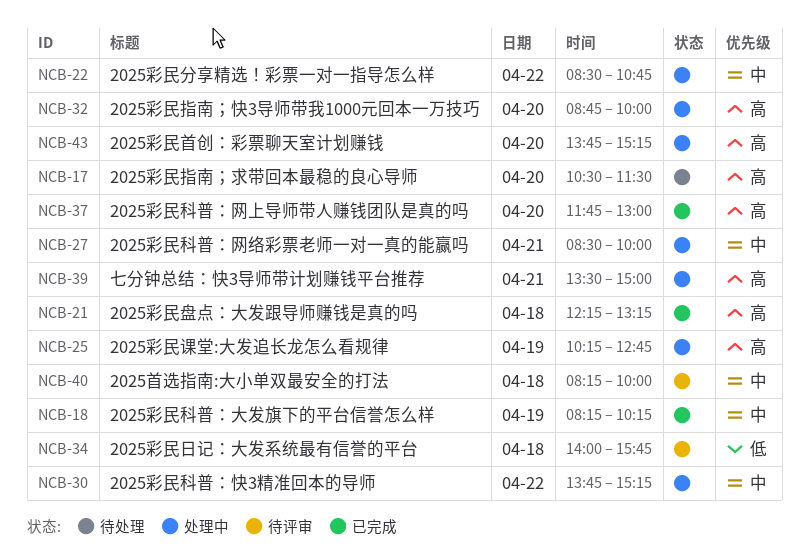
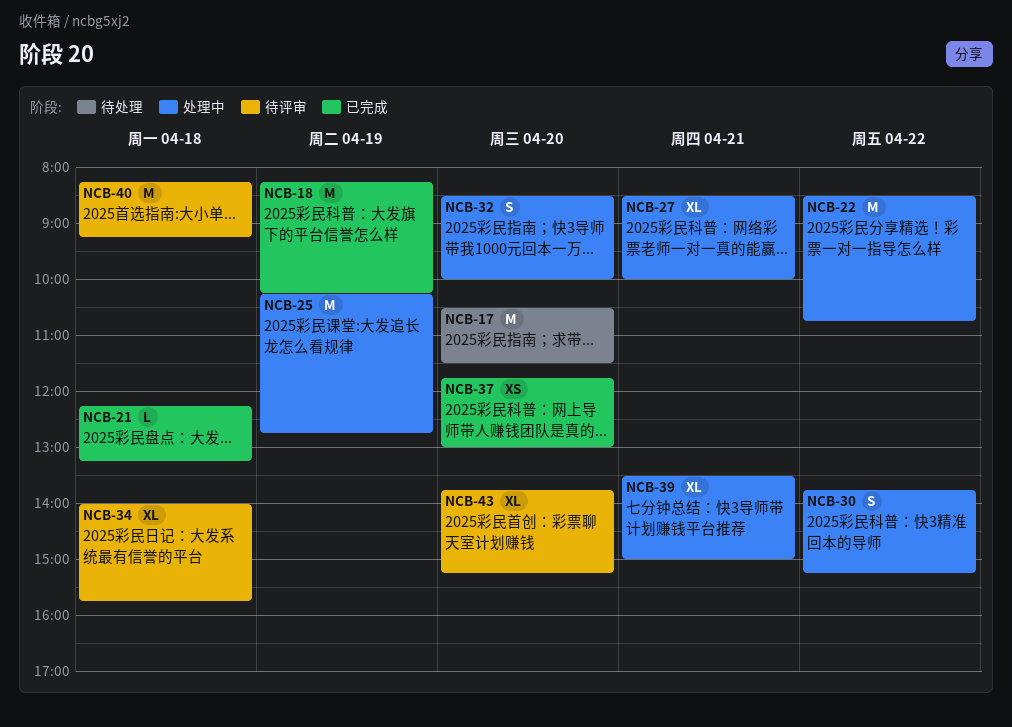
NCB-32, begins: 08:45 -> 08:30
NCB-40, ends: 10:00 -> 09:15
NCB-43, status: 处理中 -> 待评审

